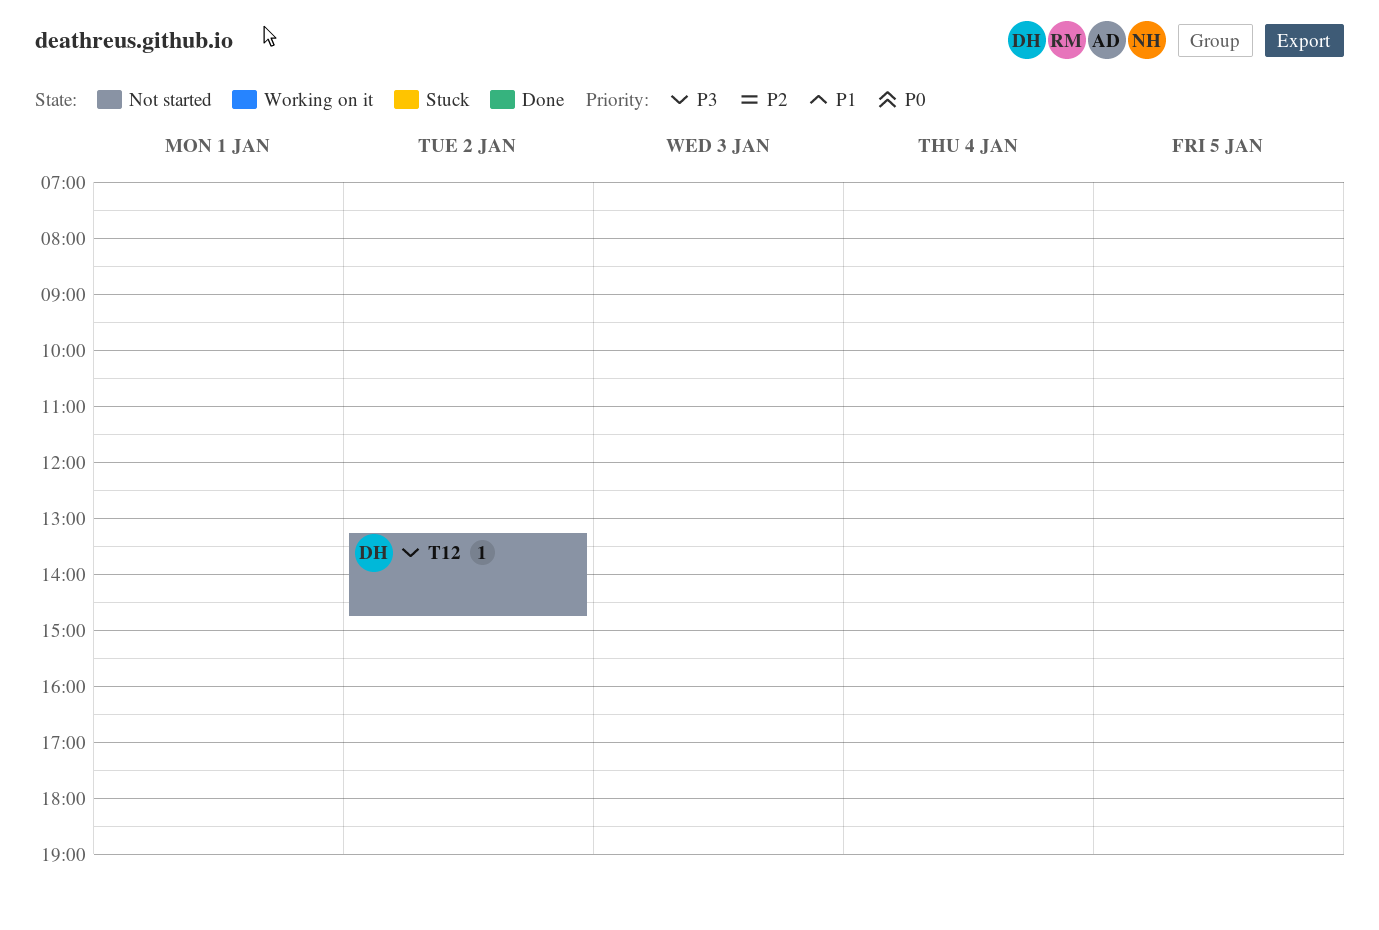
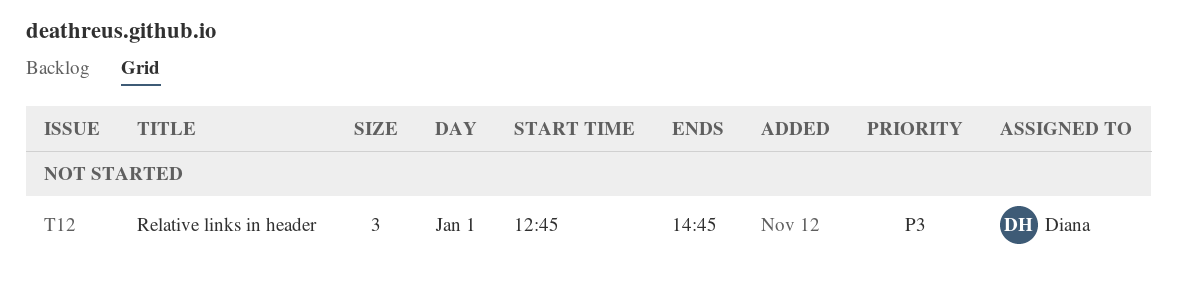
T12, estimate: 1 -> 3
T12, day: Jan 2 -> Jan 1
T12, begins: 13:15 -> 12:45

